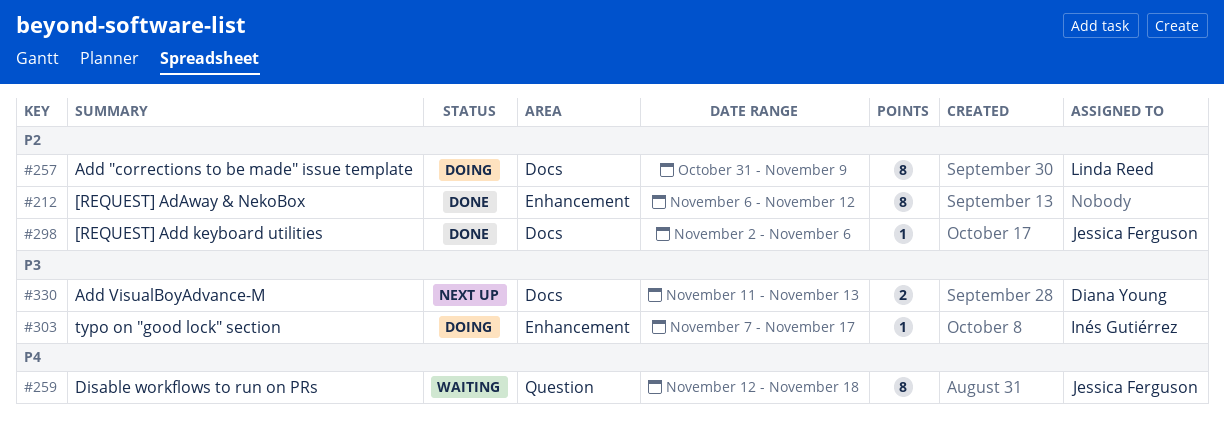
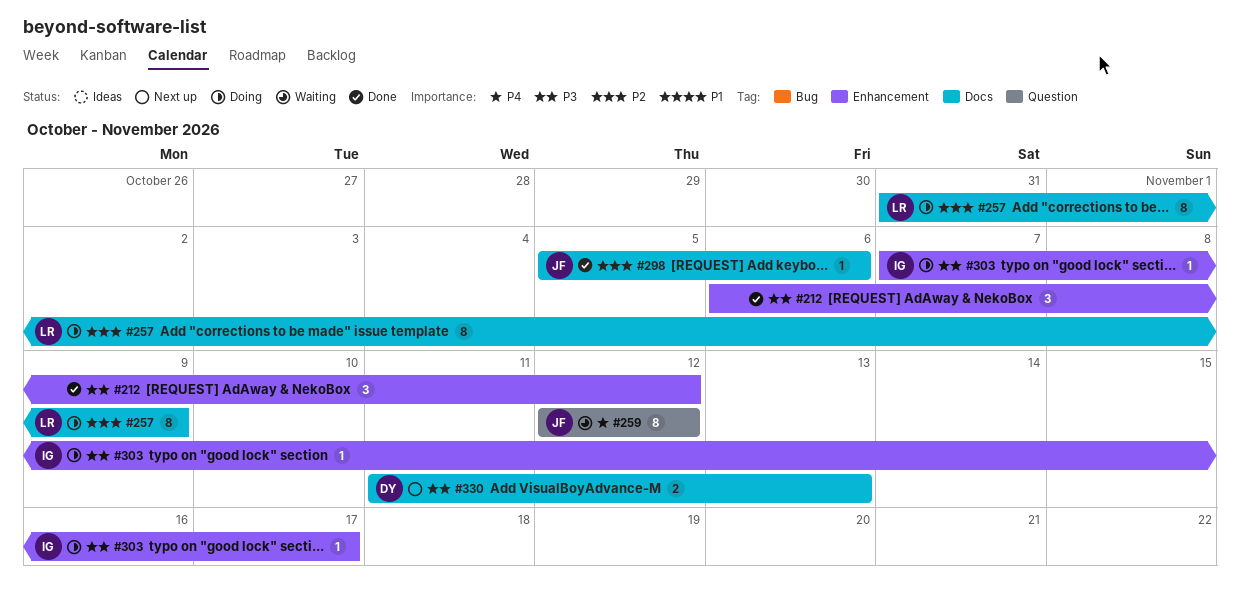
#212, priority: P2 -> P3
#212, estimate: 8 -> 3
#259, due: Nov 18 -> Nov 12
#298, start: Nov 2 -> Nov 5

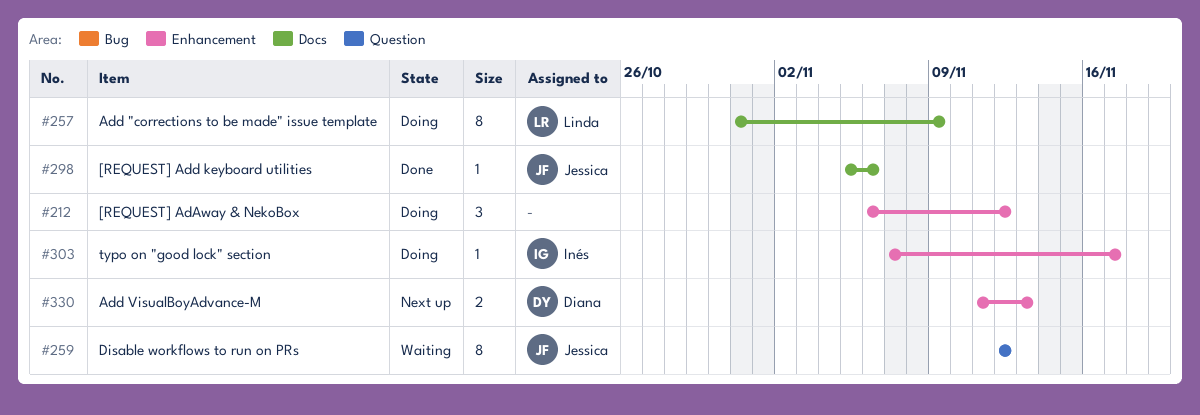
#212, status: Done -> Doing
#330, label: Docs -> Enhancement

